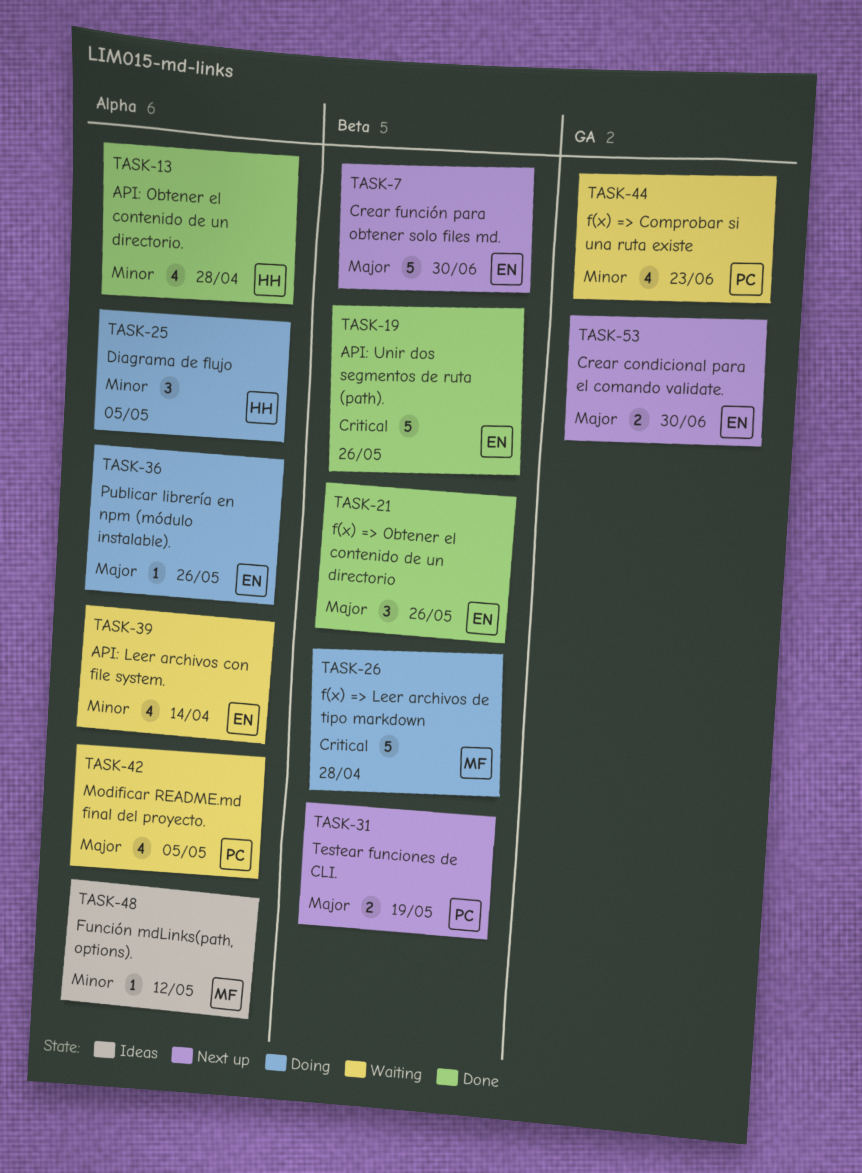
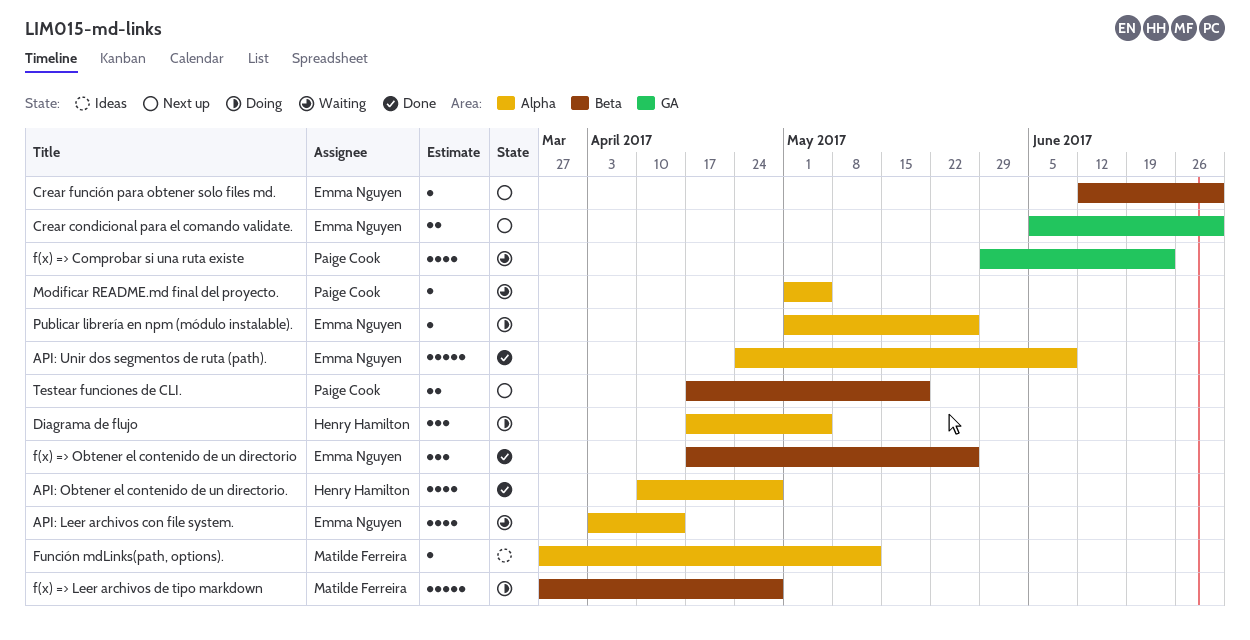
API: Unir dos segmentos de ruta (path)., label: Beta -> Alpha
API: Unir dos segmentos de ruta (path)., due: May 26 -> Jun 9
Crear función para obtener solo files md., estimate: 5 -> 1
Modificar README.md final del proyecto., estimate: 4 -> 1

